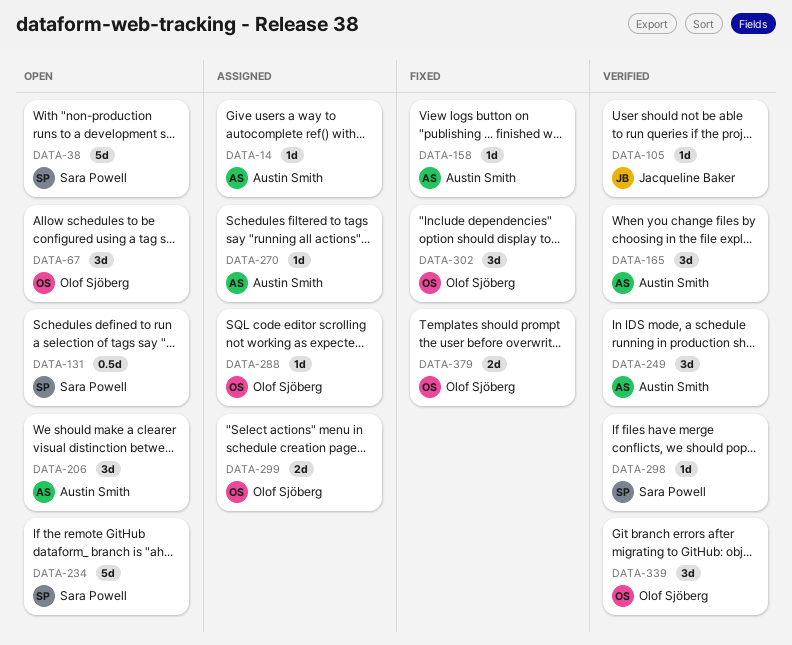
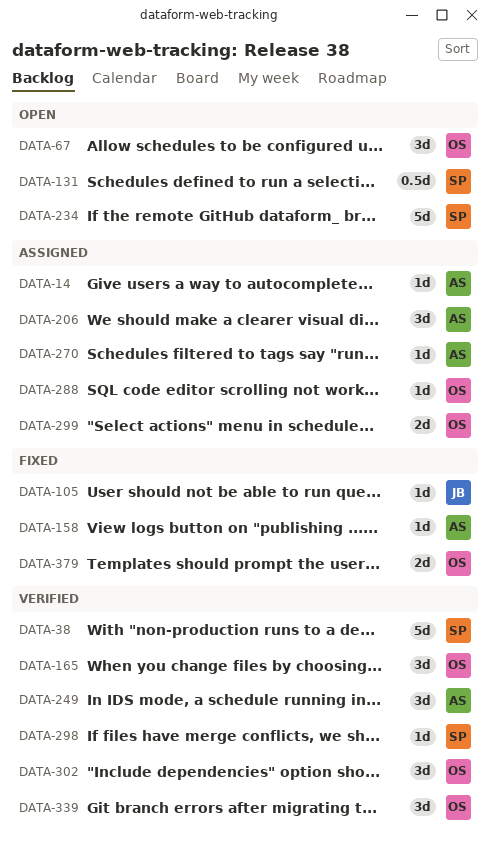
DATA-38, status: Open -> Verified
DATA-105, status: Verified -> Fixed
DATA-165, owner: Austin Smith -> Olof Sjöberg
DATA-206, status: Open -> Assigned
DATA-302, status: Fixed -> Verified

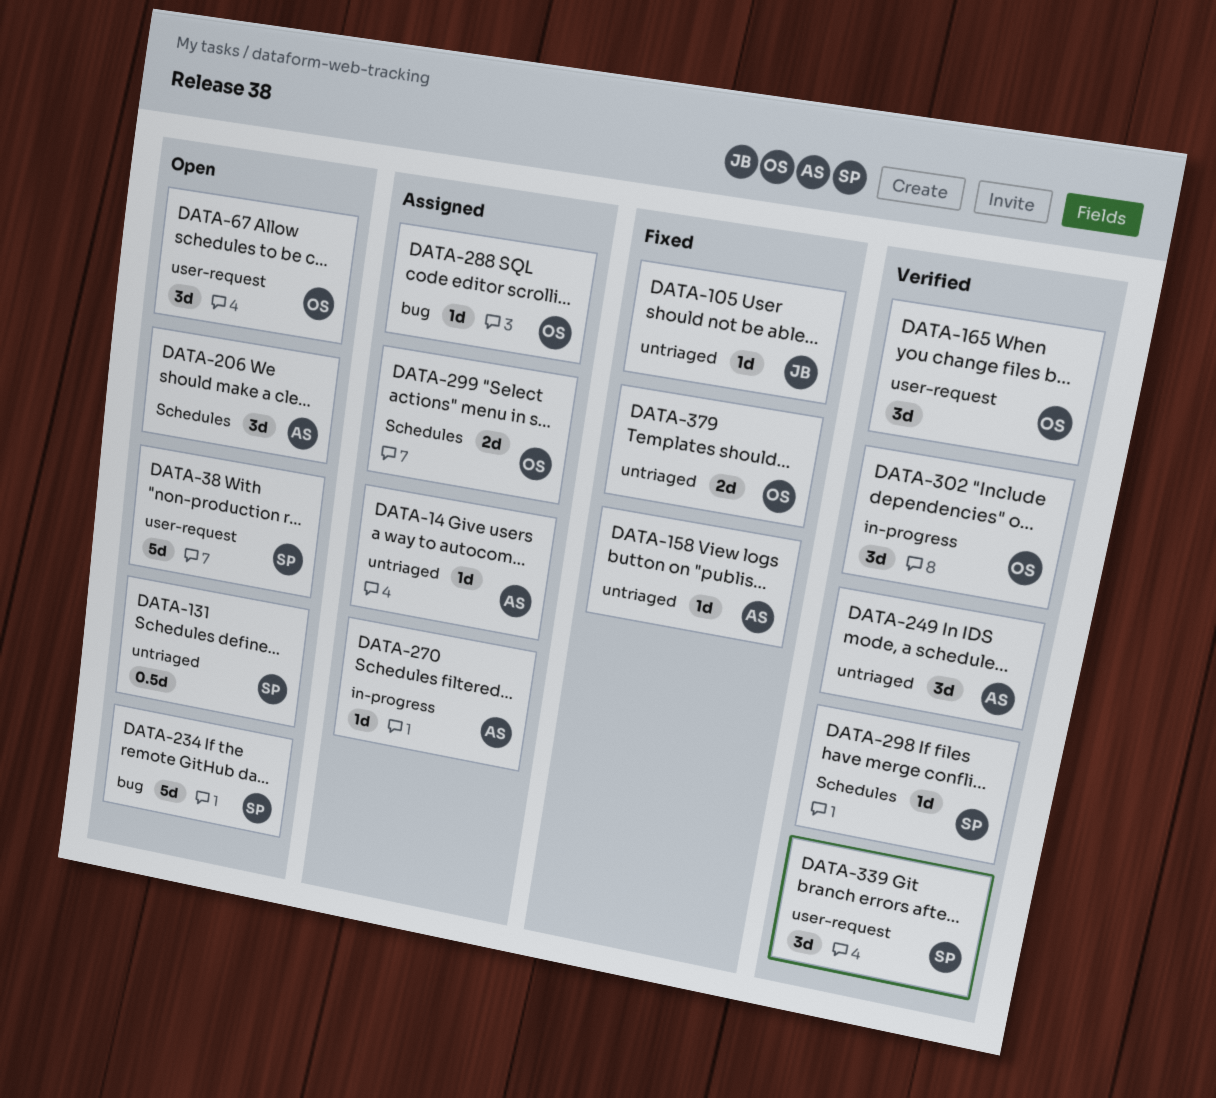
DATA-38, status: Verified -> Open
DATA-206, status: Assigned -> Open
DATA-339, owner: OS -> SP

